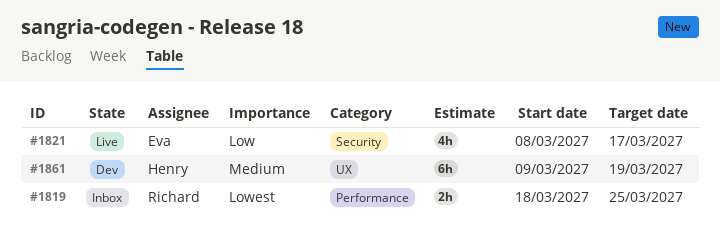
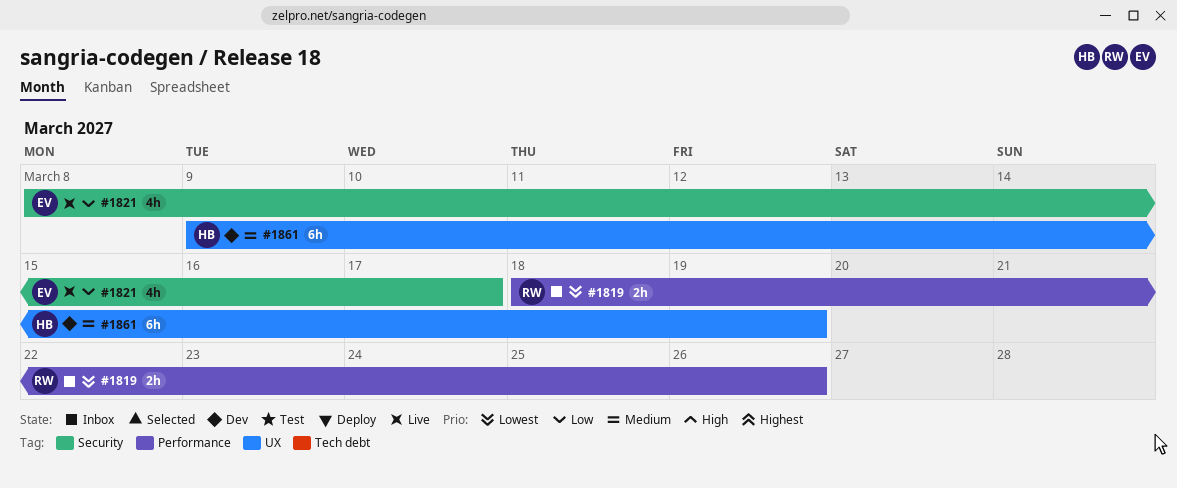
#1819, due: Mar 25 -> Mar 26

